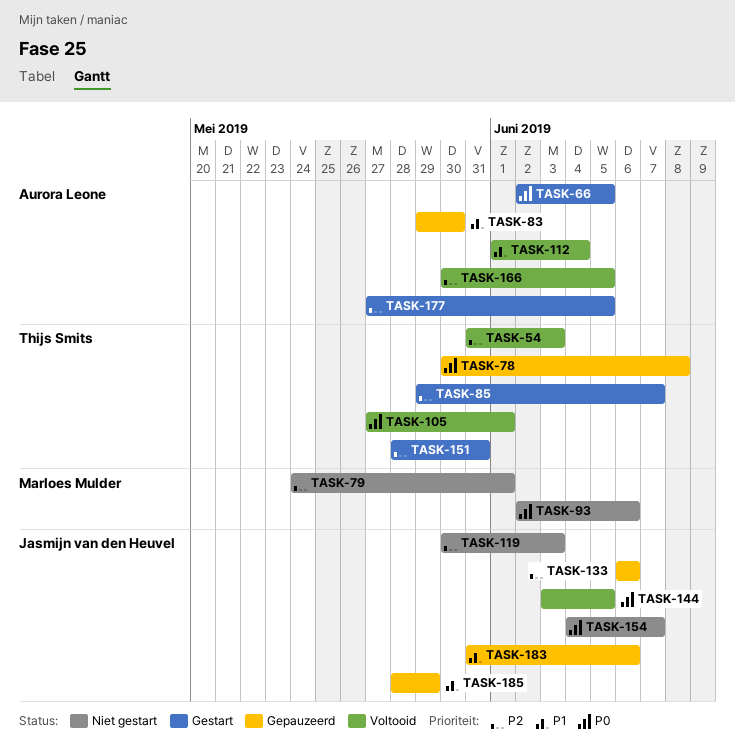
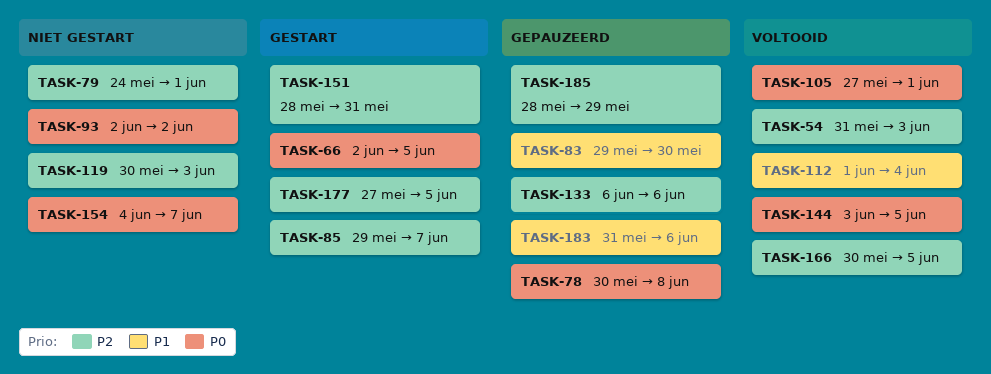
TASK-93, due: Jun 6 -> Jun 2
TASK-185, priority: P1 -> P2

